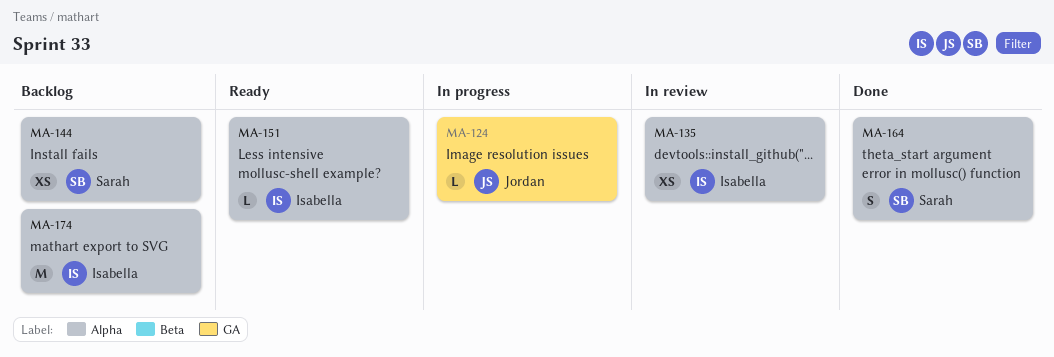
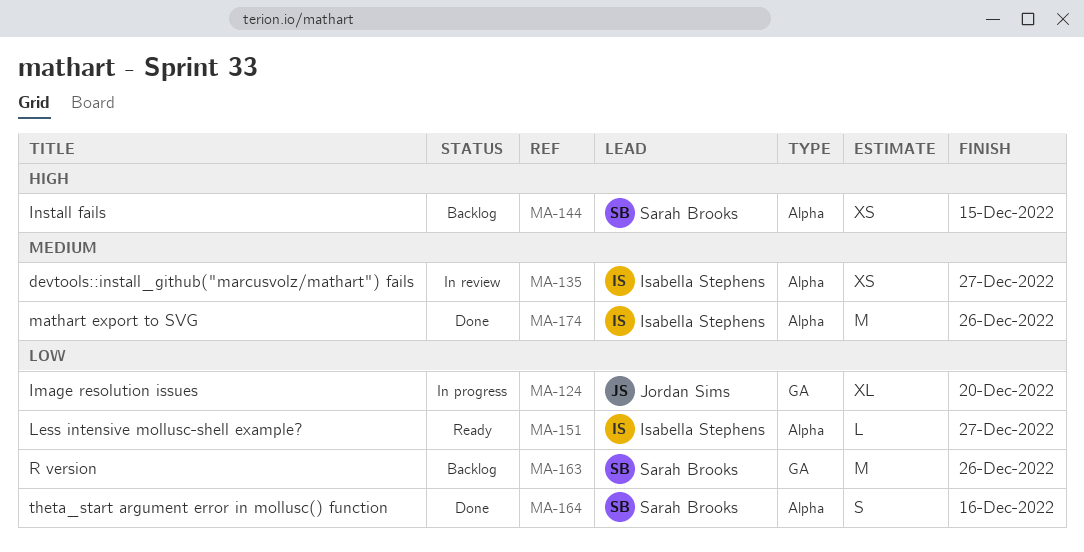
MA-124, estimate: L -> XL
MA-163: none -> present
MA-174, status: Backlog -> Done

